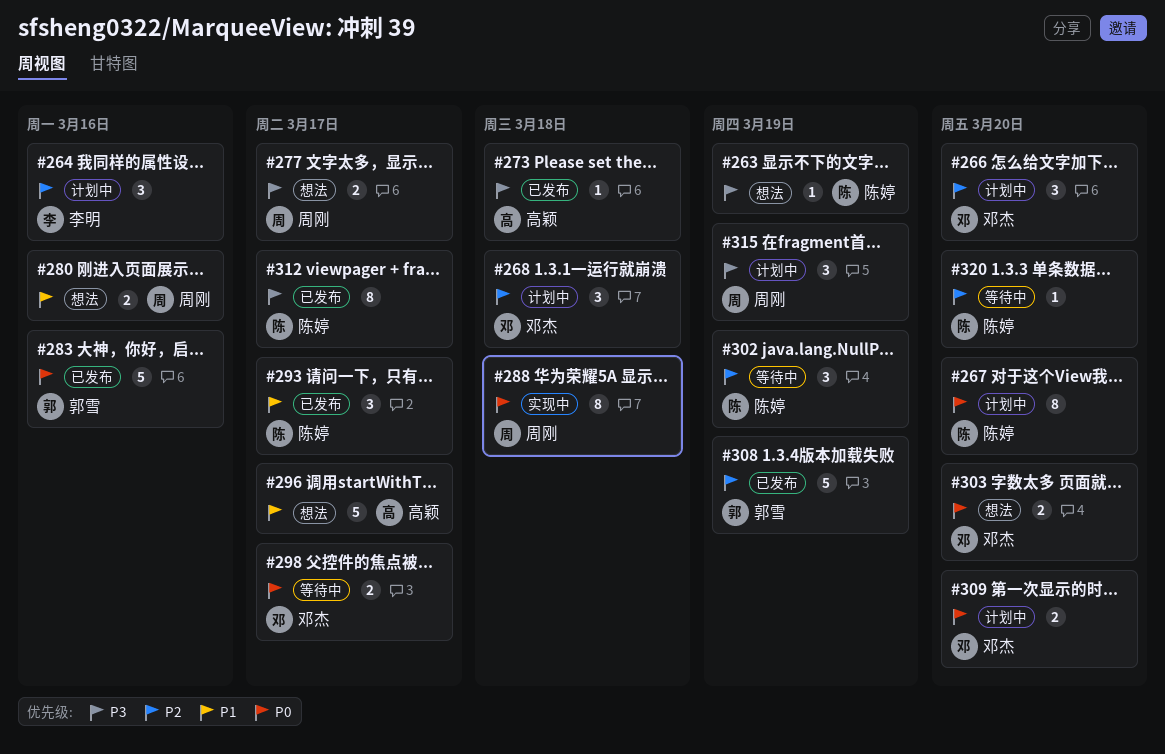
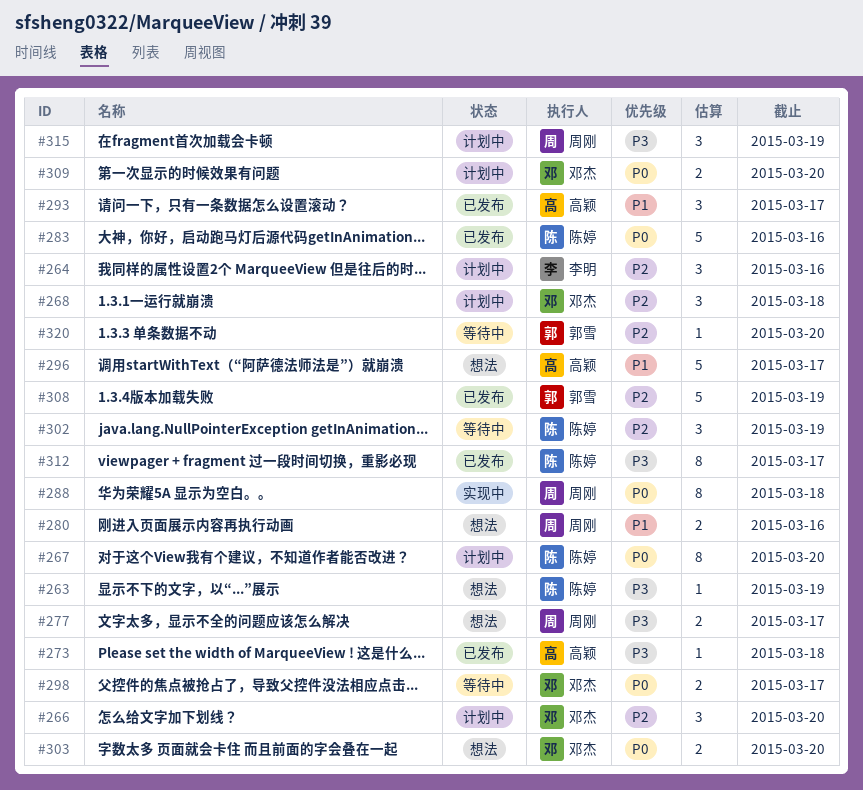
#283, owner: 郭雪 -> 陈婷
#293, owner: 陈婷 -> 高颖
#320, owner: 陈婷 -> 郭雪

